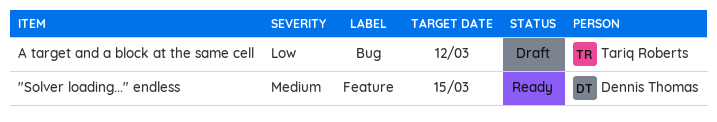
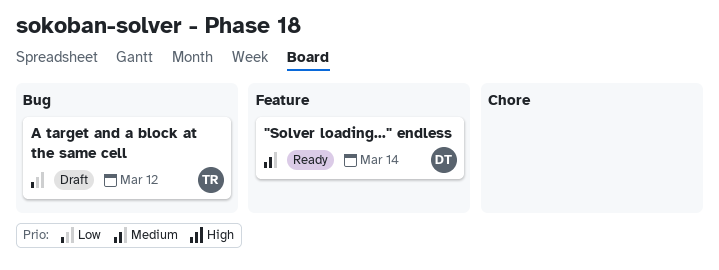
"Solver loading..." endless, due: Mar 15 -> Mar 14

